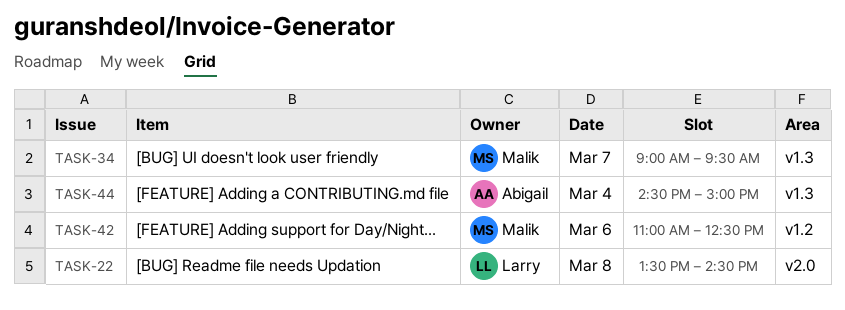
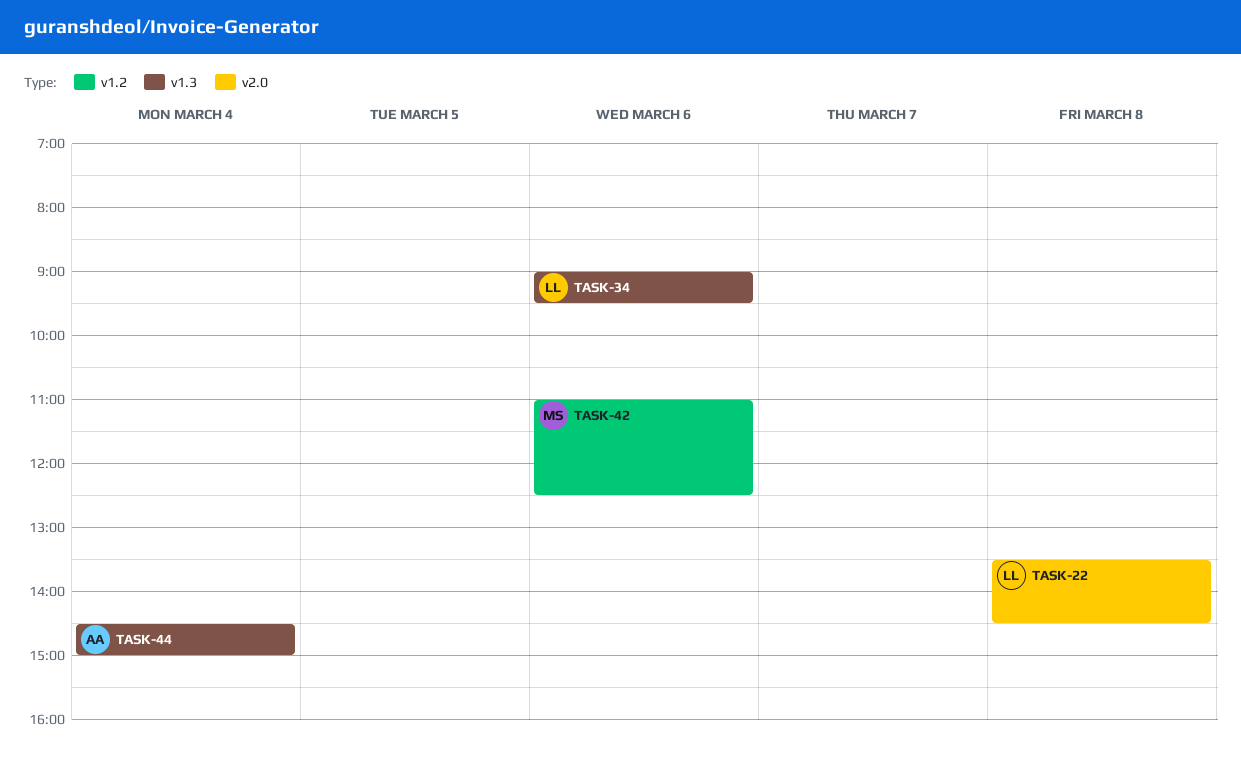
TASK-34, owner: Malik -> Larry
TASK-34, day: Mar 7 -> Mar 6

